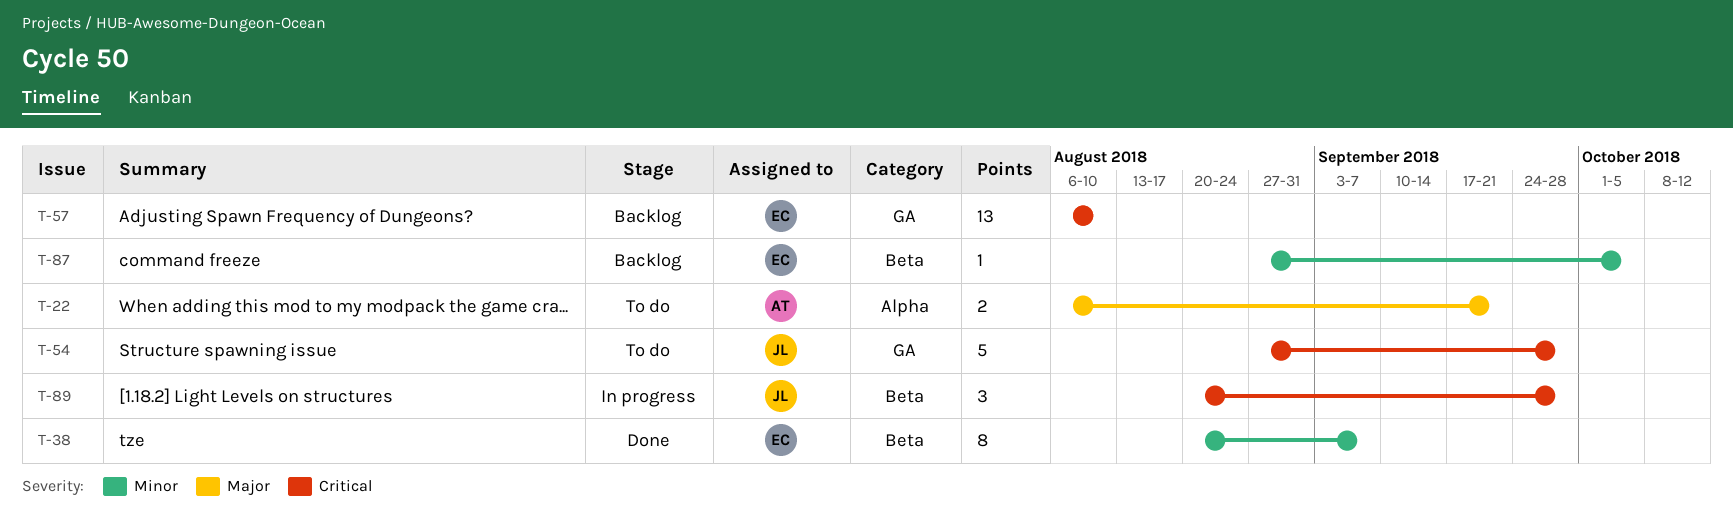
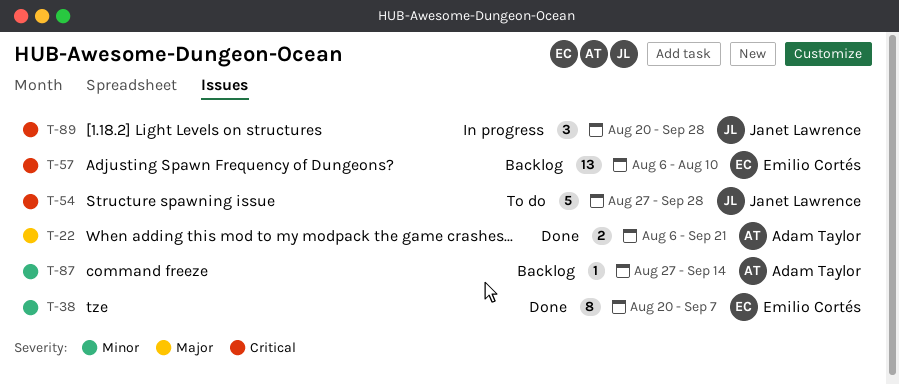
T-22, status: To do -> Done
T-87, owner: Emilio Cortés -> Adam Taylor
T-87, due: Oct 5 -> Sep 14

